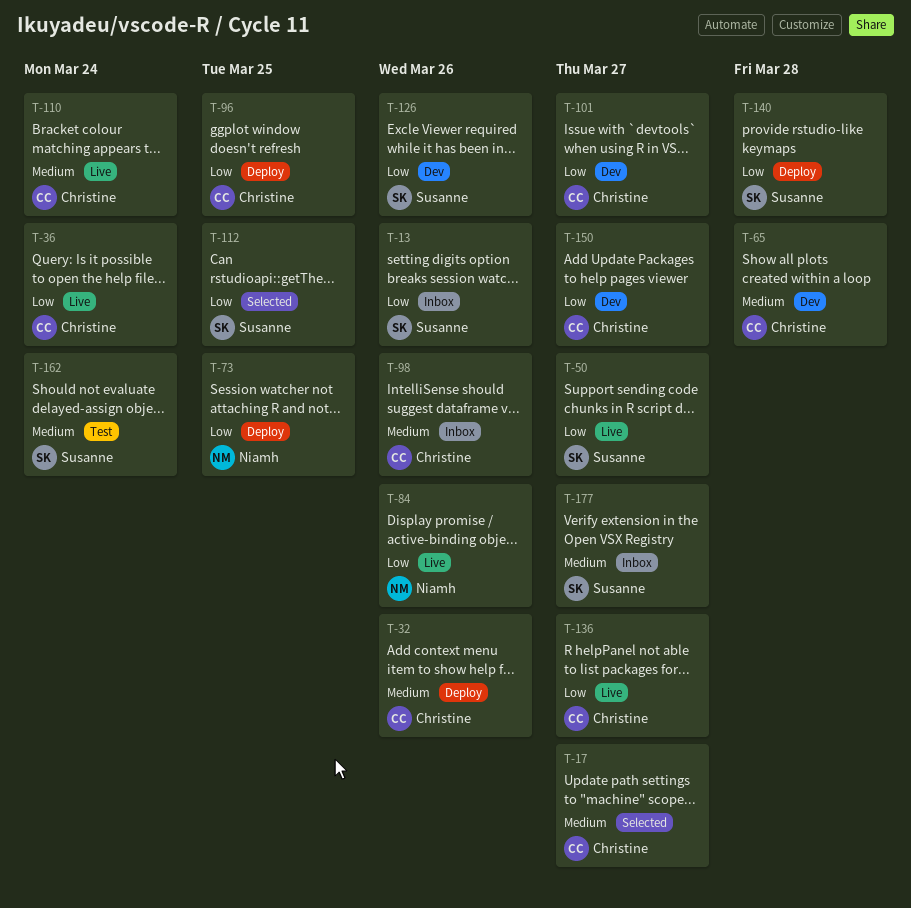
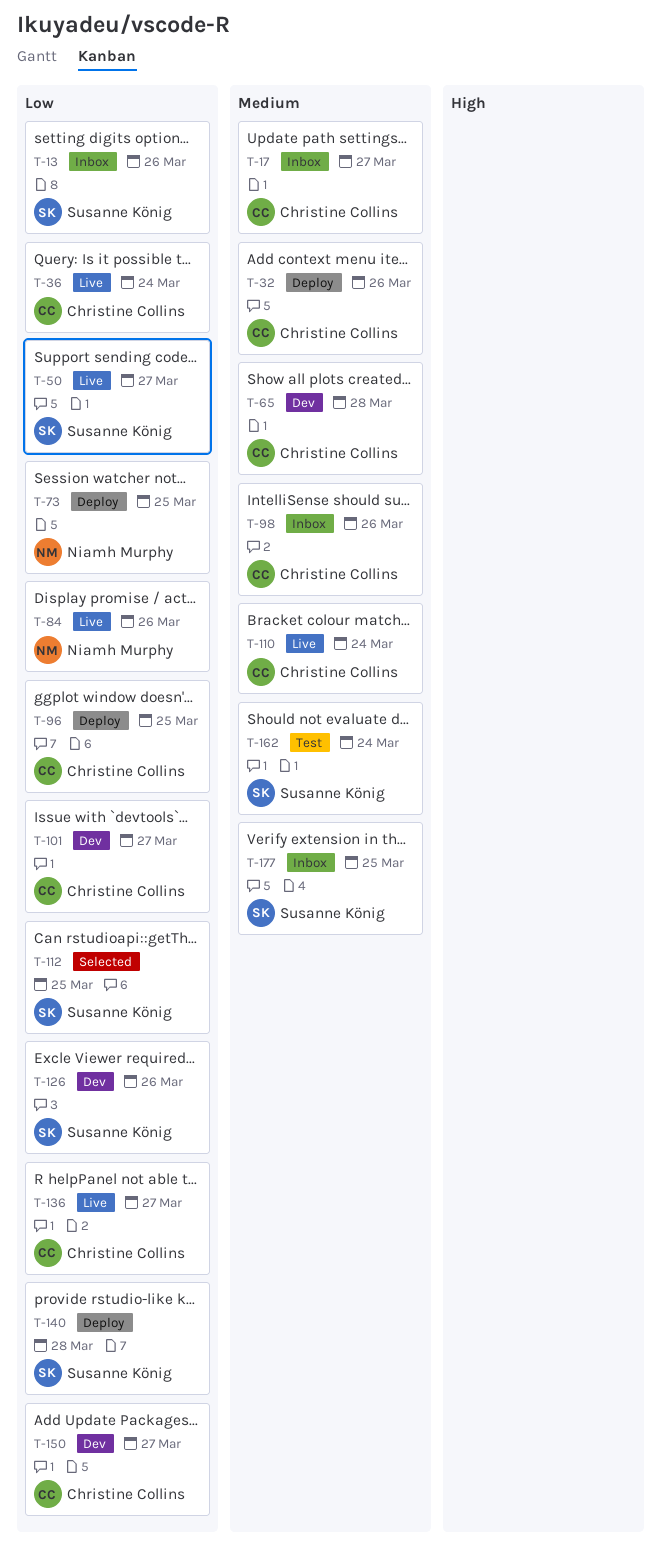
T-17, status: Selected -> Inbox
T-177, due: Mar 27 -> Mar 25

